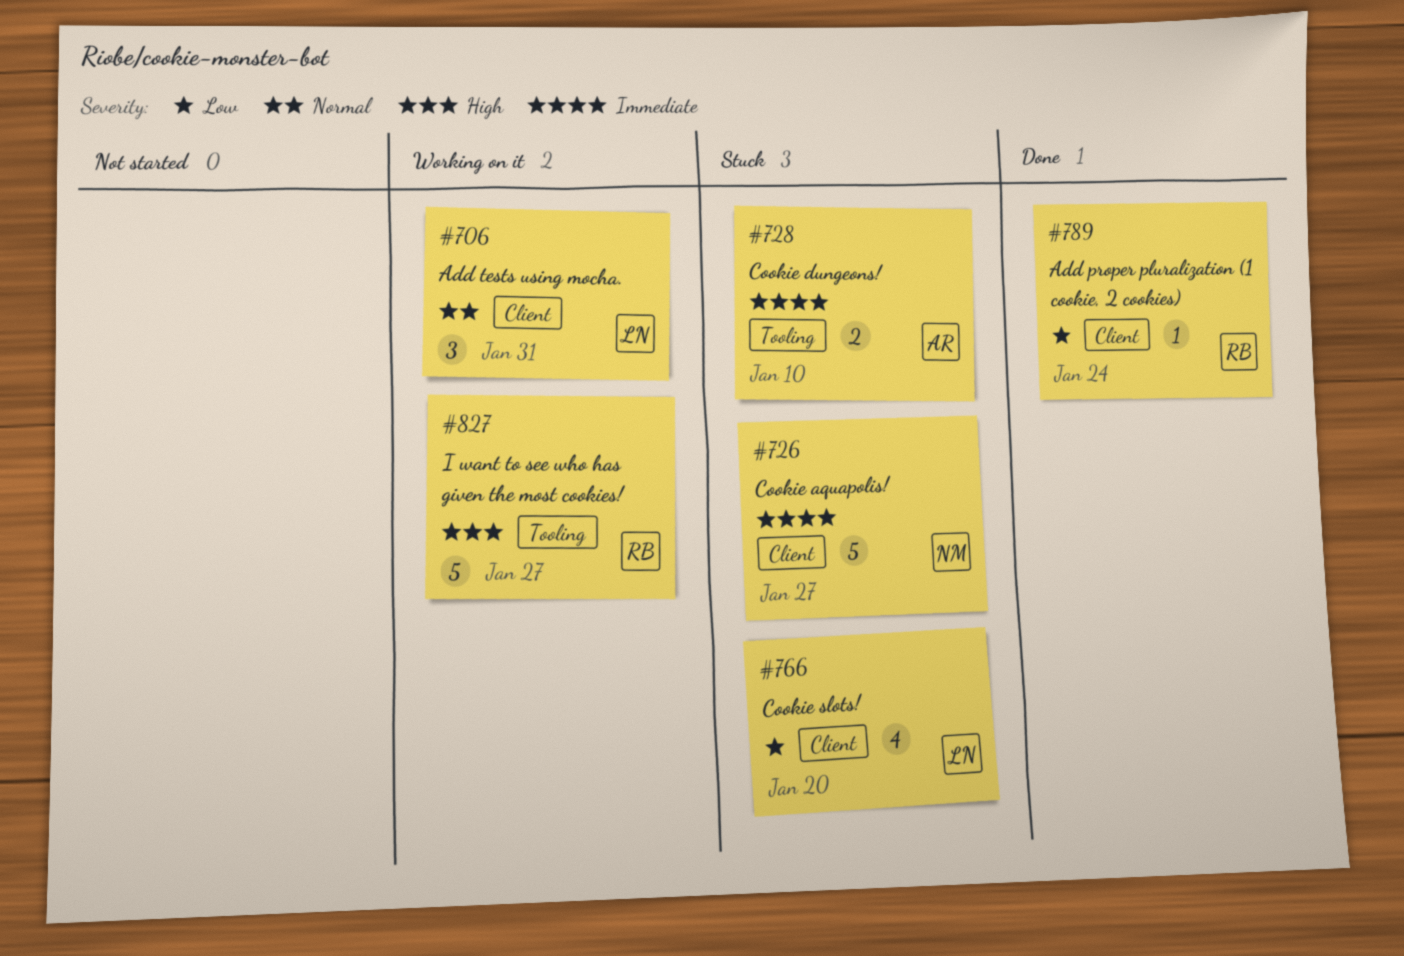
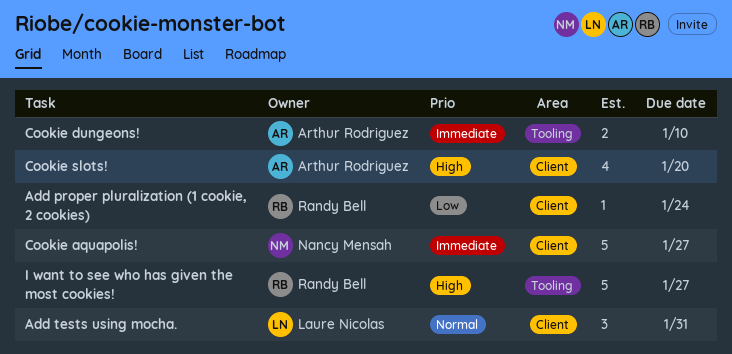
Cookie slots!, owner: Laure Nicolas -> Arthur Rodriguez
Cookie slots!, priority: Low -> High

